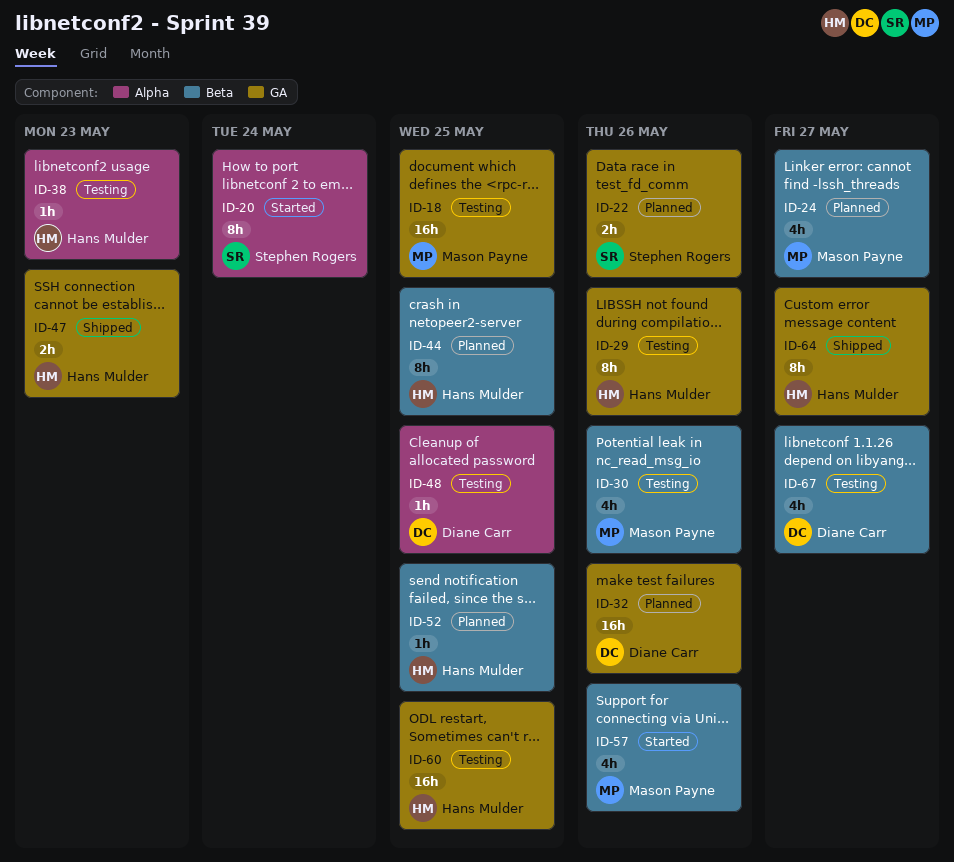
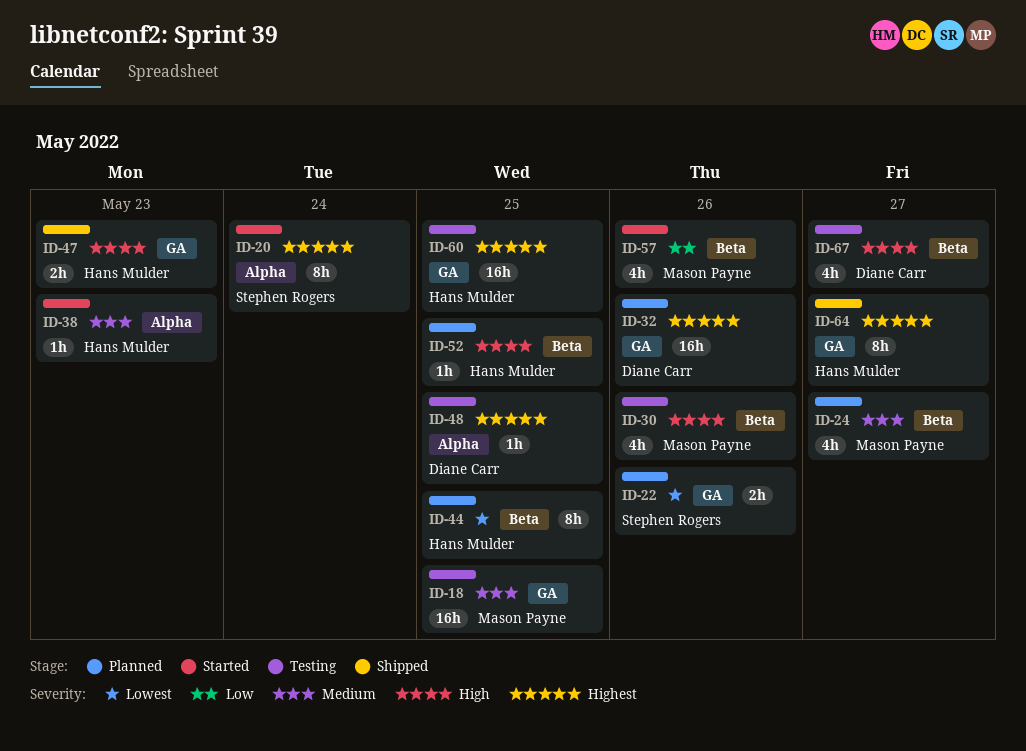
ID-29: present -> none
ID-38, status: Testing -> Started

